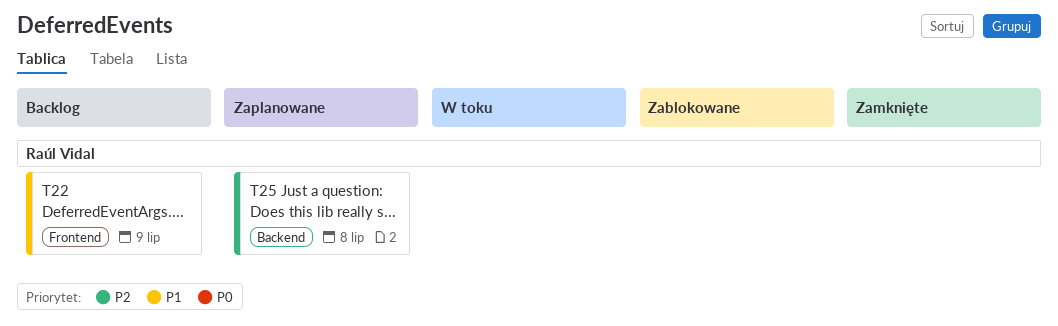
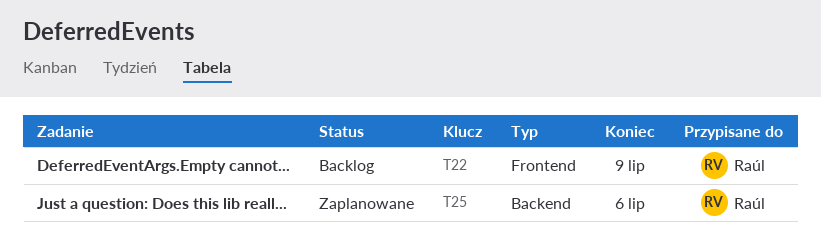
T25, due: Jul 8 -> Jul 6

